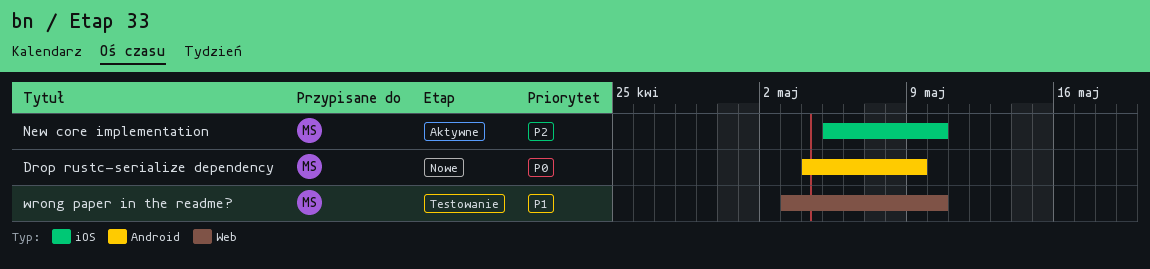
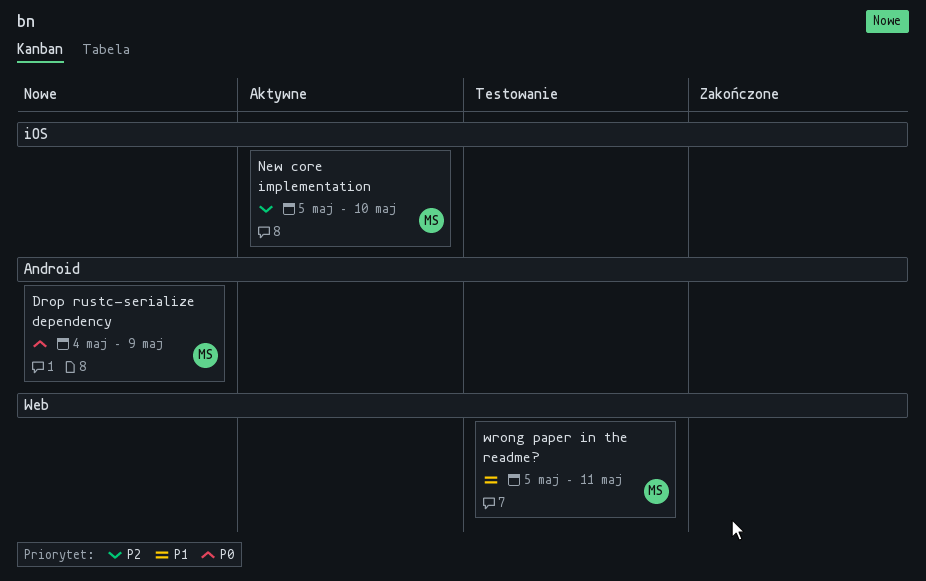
wrong paper in the readme?, start: May 3 -> May 5
wrong paper in the readme?, due: May 10 -> May 11

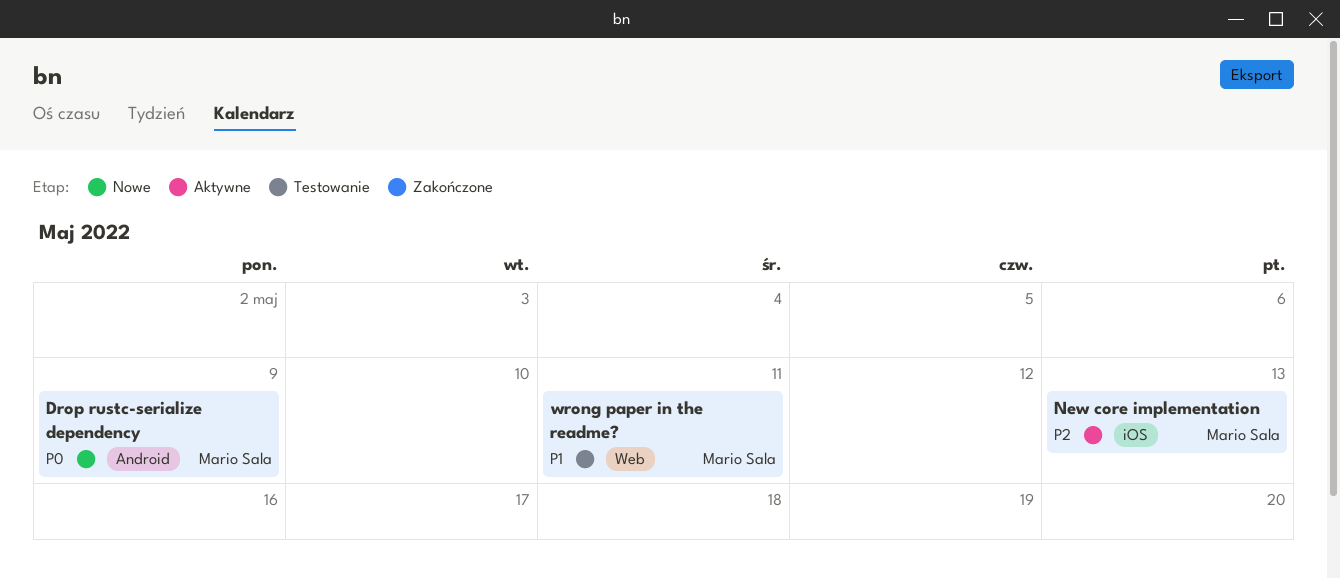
New core implementation, due: May 10 -> May 13

